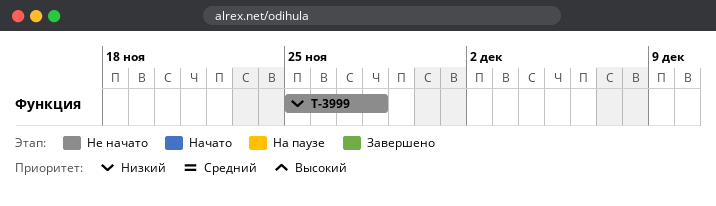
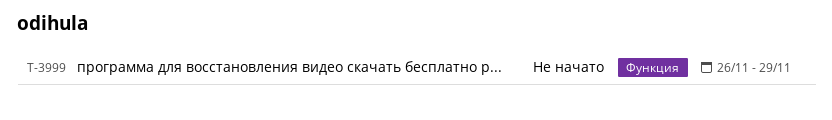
T-3999, start: Nov 25 -> Nov 26
T-3999, due: Nov 28 -> Nov 29

